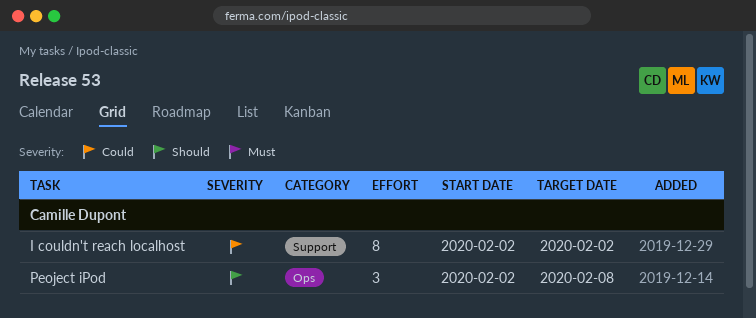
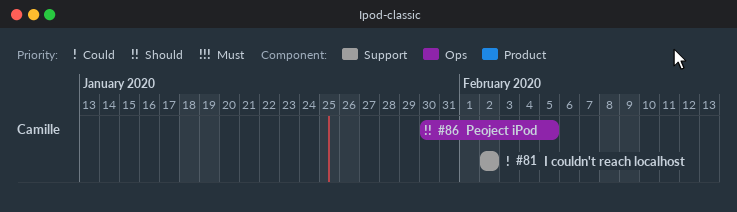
Peoject iPod, start: Feb 2 -> Jan 30
Peoject iPod, due: Feb 8 -> Feb 5

